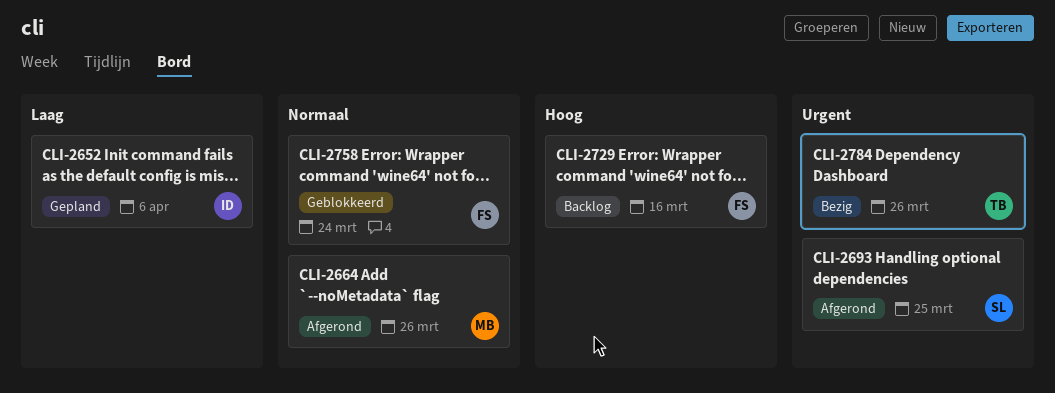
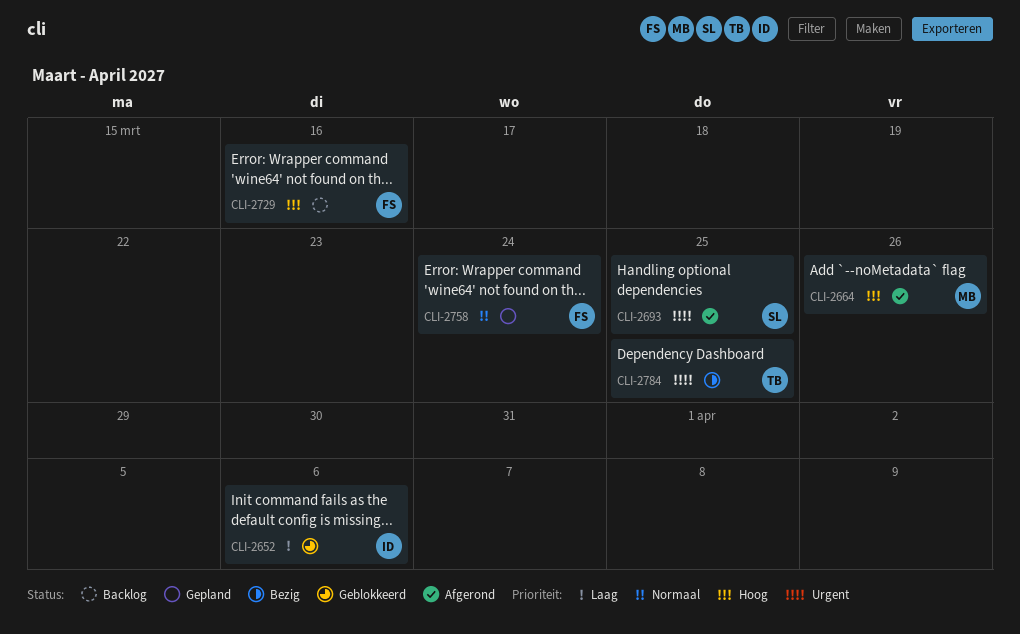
CLI-2652, status: Gepland -> Geblokkeerd
CLI-2664, priority: Normaal -> Hoog
CLI-2758, status: Geblokkeerd -> Gepland
CLI-2784, due: Mar 26 -> Mar 25

